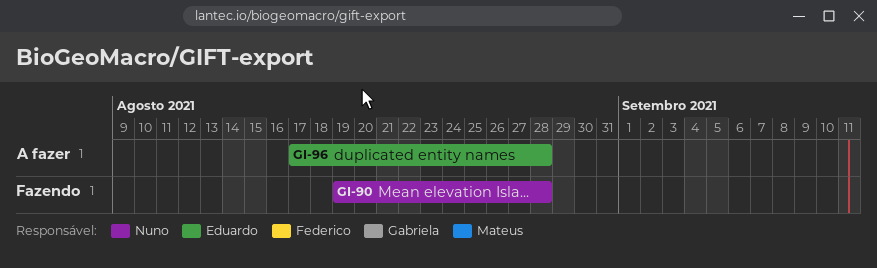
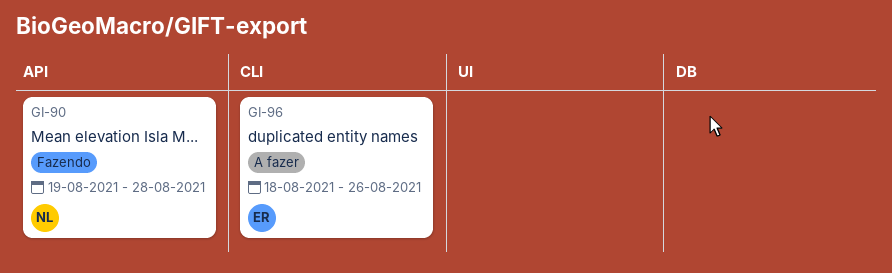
GI-96, start: Aug 17 -> Aug 18
GI-96, due: Aug 28 -> Aug 26

